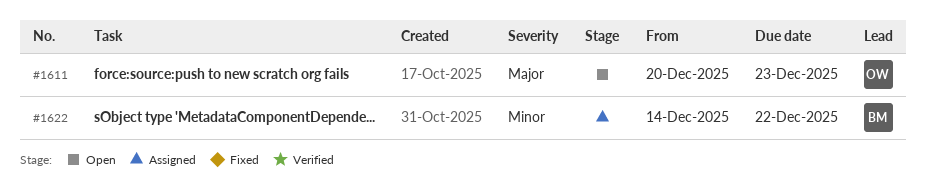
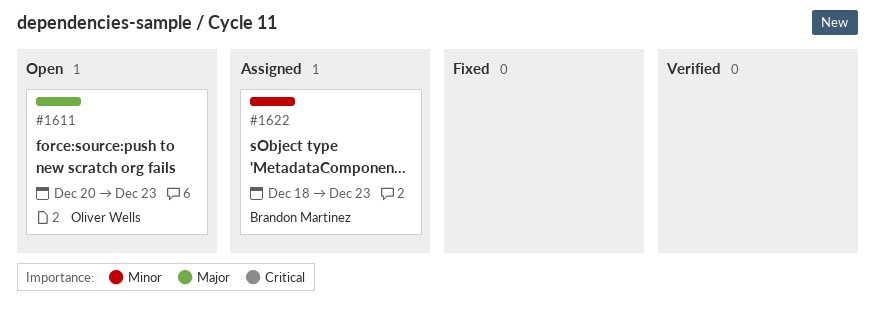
#1622, start: Dec 14 -> Dec 18
#1622, due: Dec 22 -> Dec 23

